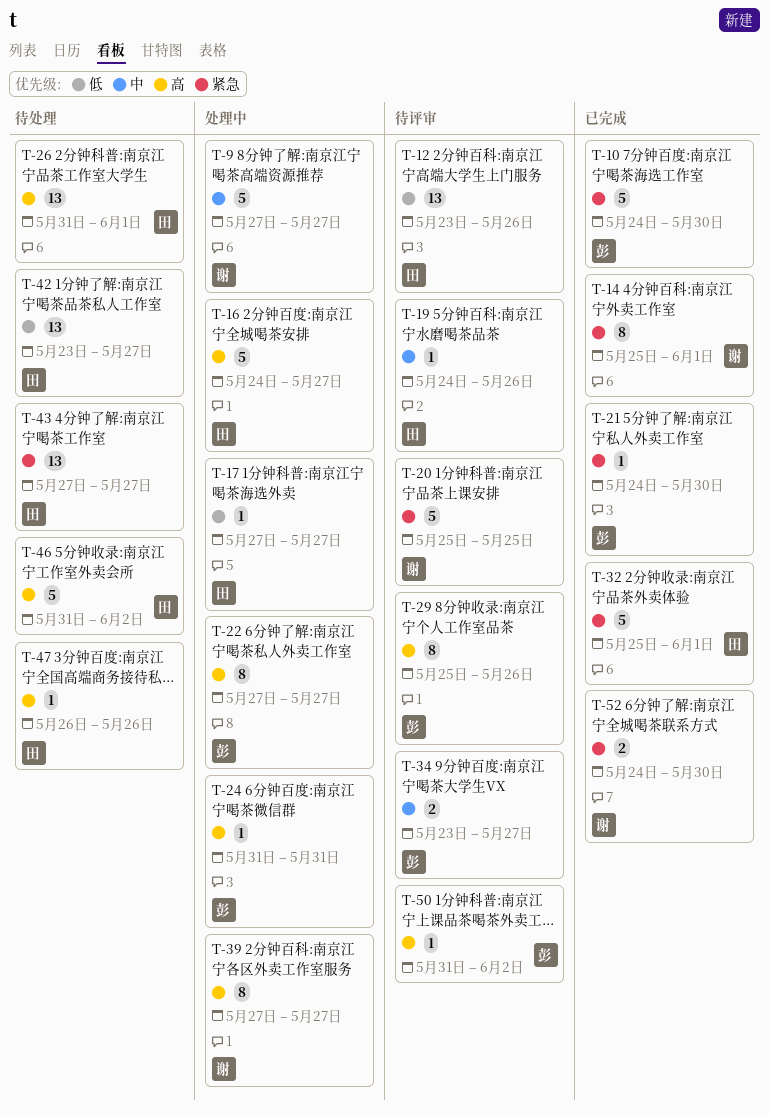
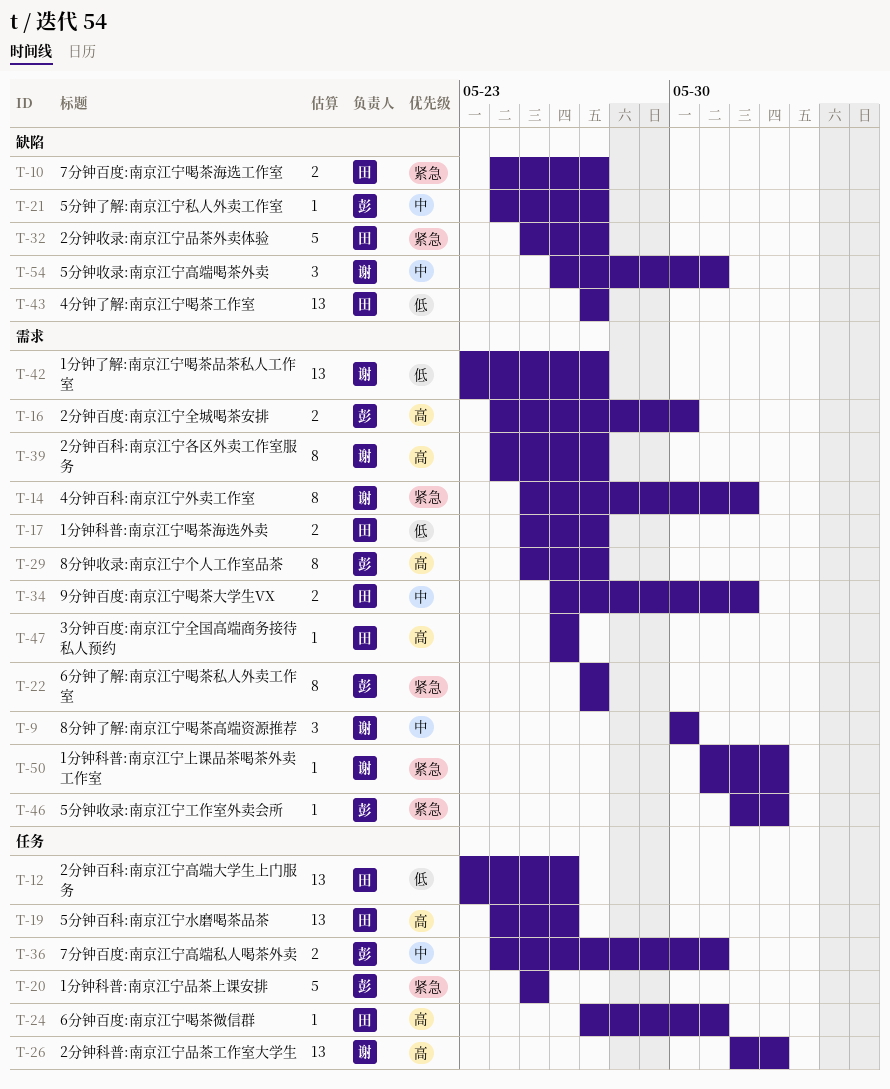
T-9, estimate: 5 -> 3
T-9, start: May 27 -> May 30
T-9, due: May 27 -> May 30
T-10, owner: 彭 -> 田
T-10, estimate: 5 -> 2
T-10, due: May 30 -> May 27
T-16, owner: 田 -> 彭
T-16, estimate: 5 -> 2
T-16, due: May 27 -> May 30
T-17, estimate: 1 -> 2
T-17, start: May 27 -> May 25
T-19, priority: 中 -> 高
T-19, estimate: 1 -> 13
T-20, owner: 谢 -> 彭
T-21, priority: 紧急 -> 中
T-21, due: May 30 -> May 27
T-22, priority: 高 -> 紧急
T-24, owner: 彭 -> 田
T-24, start: May 31 -> May 27
T-26, owner: 田 -> 谢
T-26, start: May 31 -> Jun 1
T-26, due: Jun 1 -> Jun 2
T-29, due: May 26 -> May 27
T-32, due: Jun 1 -> May 27
T-34, owner: 彭 -> 田
T-34, start: May 23 -> May 26
T-34, due: May 27 -> Jun 1
T-36: none -> present
T-39, start: May 27 -> May 24
T-42, owner: 田 -> 谢
T-43, priority: 紧急 -> 低
T-46, owner: 田 -> 彭
T-46, priority: 高 -> 紧急
T-46, estimate: 5 -> 1
T-46, start: May 31 -> Jun 1
T-50, owner: 彭 -> 谢
T-50, priority: 高 -> 紧急
T-52: present -> none
T-54: none -> present

